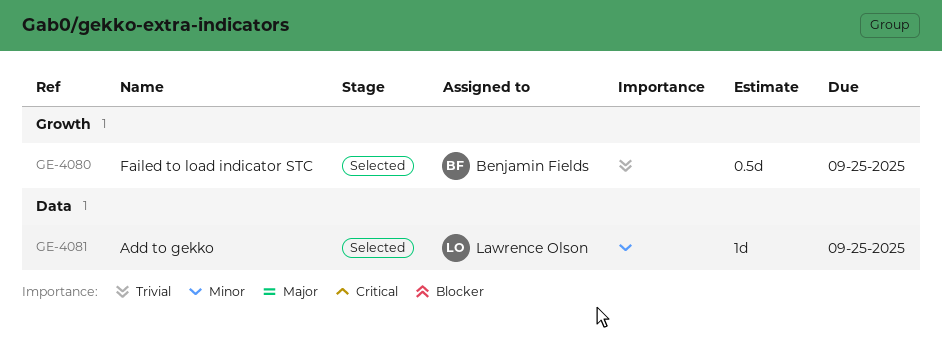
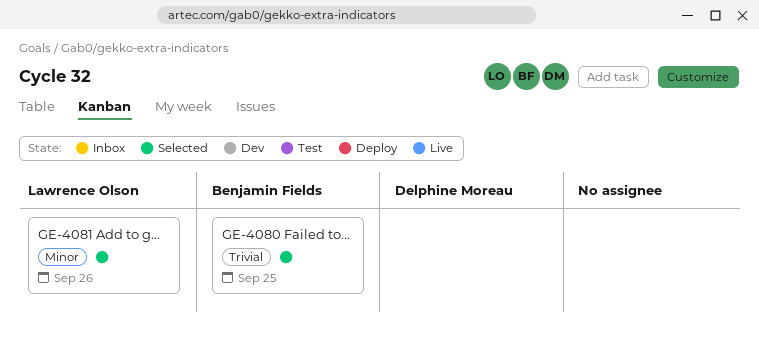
GE-4081, due: Sep 25 -> Sep 26

